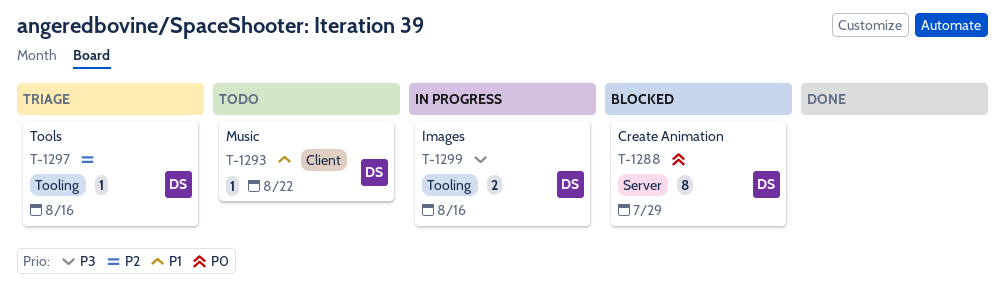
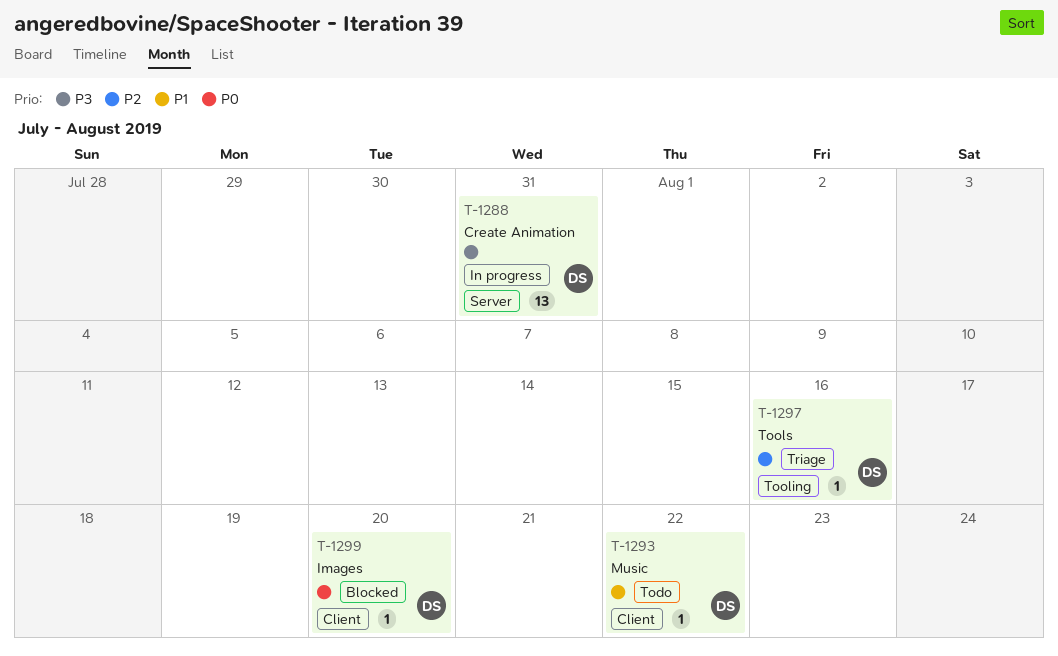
T-1288, status: Blocked -> In progress
T-1288, priority: P0 -> P3
T-1288, estimate: 8 -> 13
T-1288, due: Jul 29 -> Jul 31
T-1299, status: In progress -> Blocked
T-1299, priority: P3 -> P0
T-1299, label: Tooling -> Client
T-1299, estimate: 2 -> 1
T-1299, due: Aug 16 -> Aug 20

